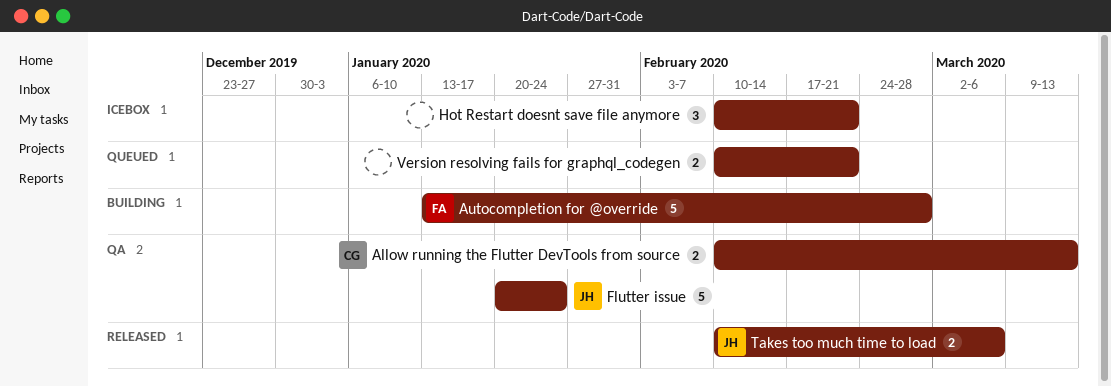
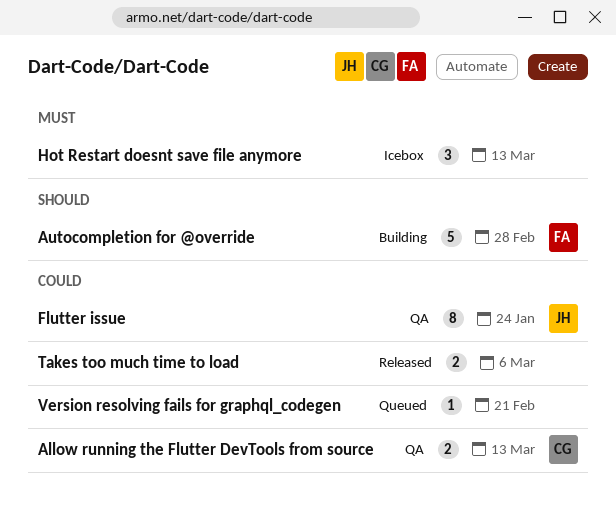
Flutter issue, estimate: 5 -> 8
Hot Restart doesnt save file anymore, due: Feb 21 -> Mar 13
Takes too much time to load, owner: JH -> none
Version resolving fails for graphql_codegen, estimate: 2 -> 1

